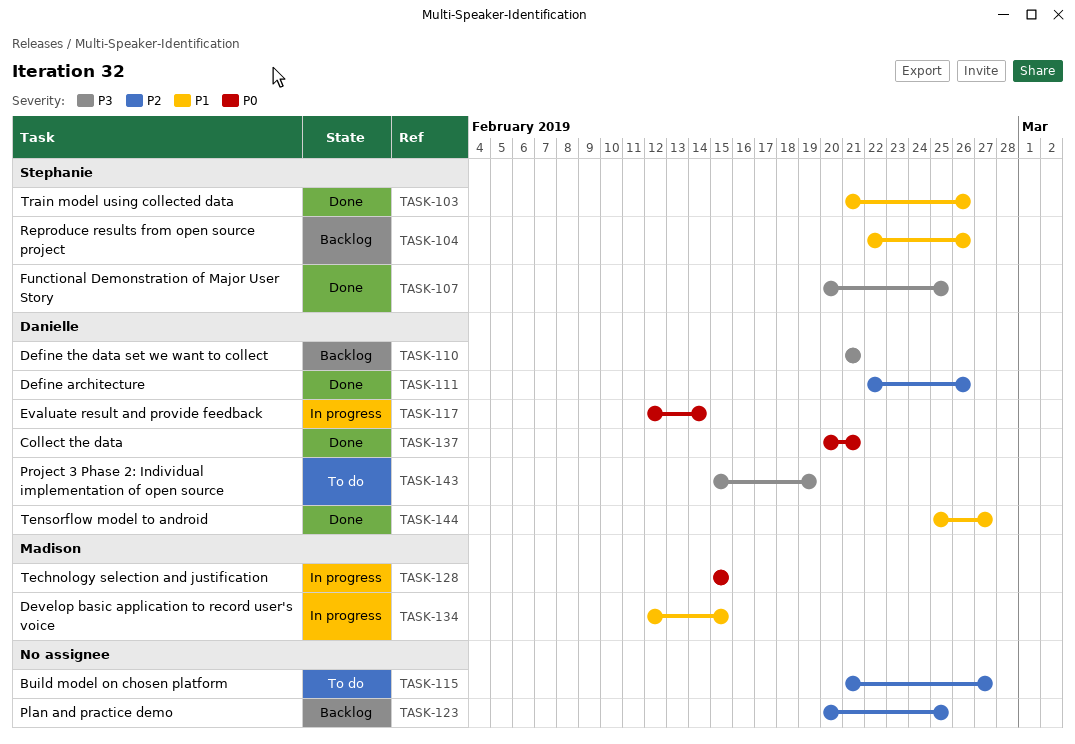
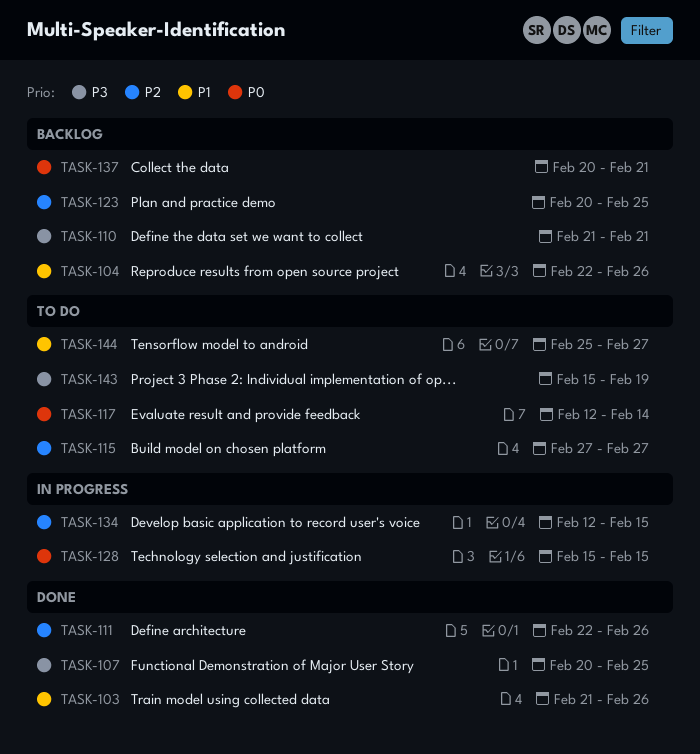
TASK-115, start: Feb 21 -> Feb 27
TASK-117, status: In progress -> To do
TASK-134, priority: P1 -> P2
TASK-137, status: Done -> Backlog
TASK-144, status: Done -> To do

